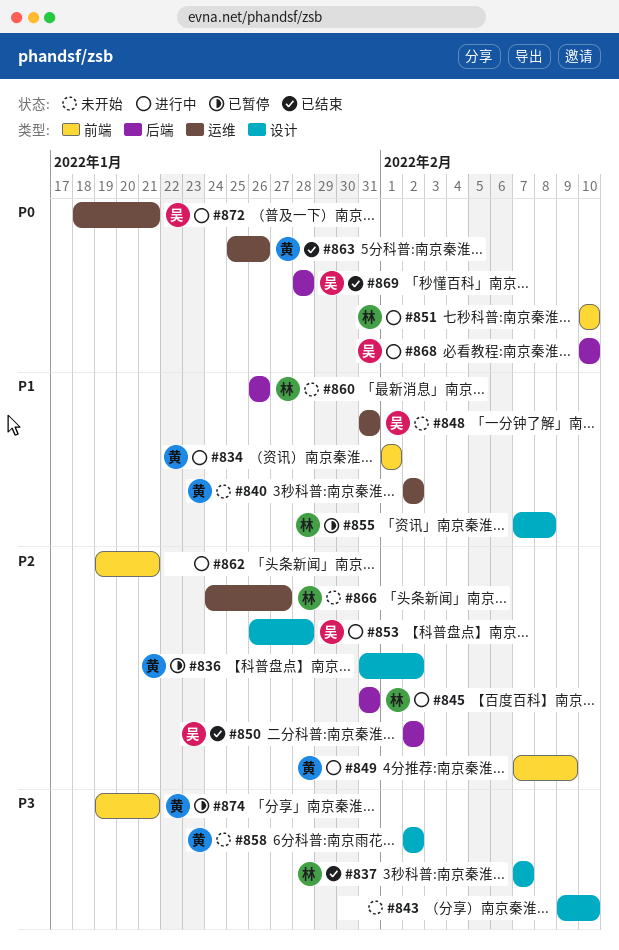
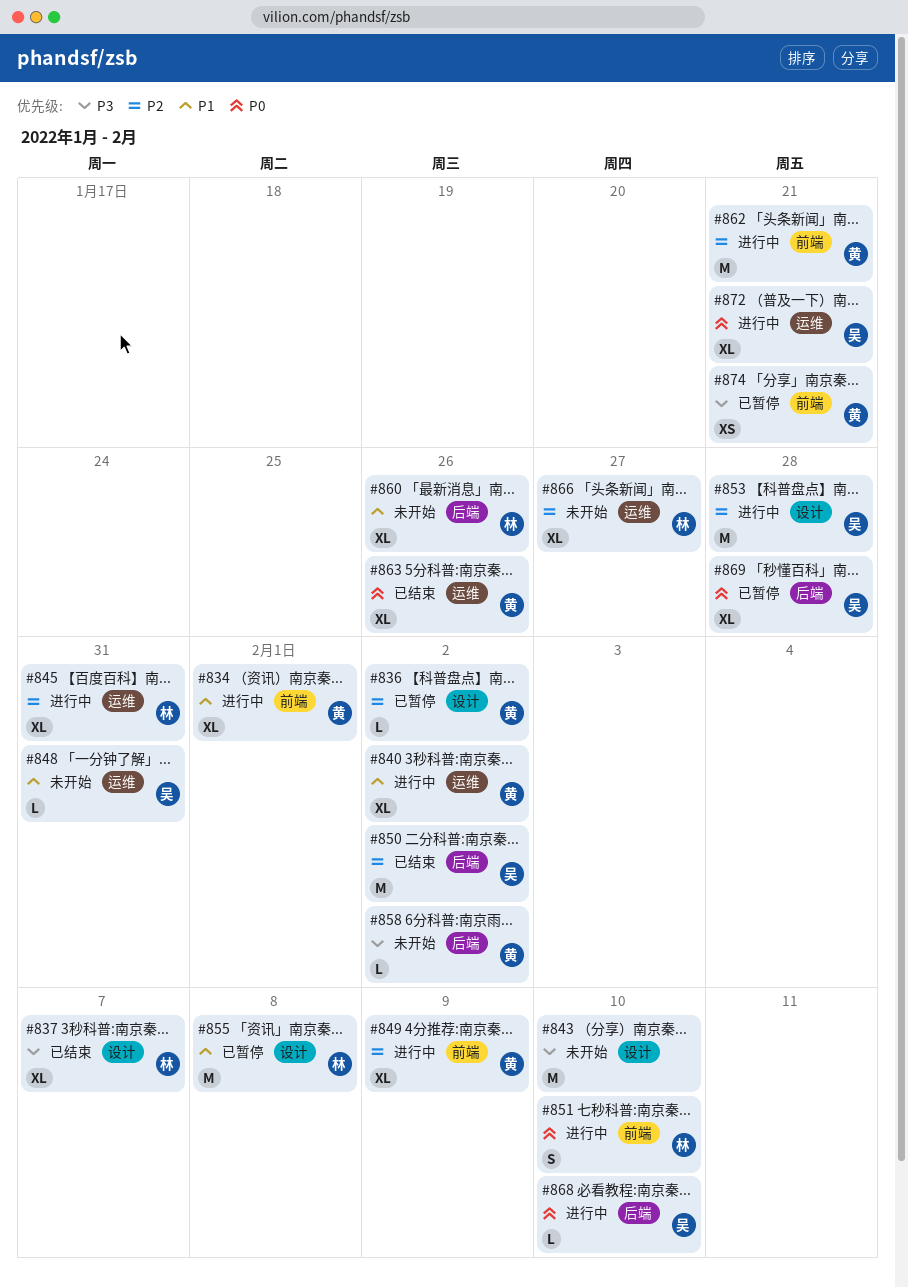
#840, status: 未开始 -> 进行中
#845, label: 后端 -> 运维
#858, label: 设计 -> 后端
#862, owner: none -> 黄
#869, status: 已结束 -> 已暂停

